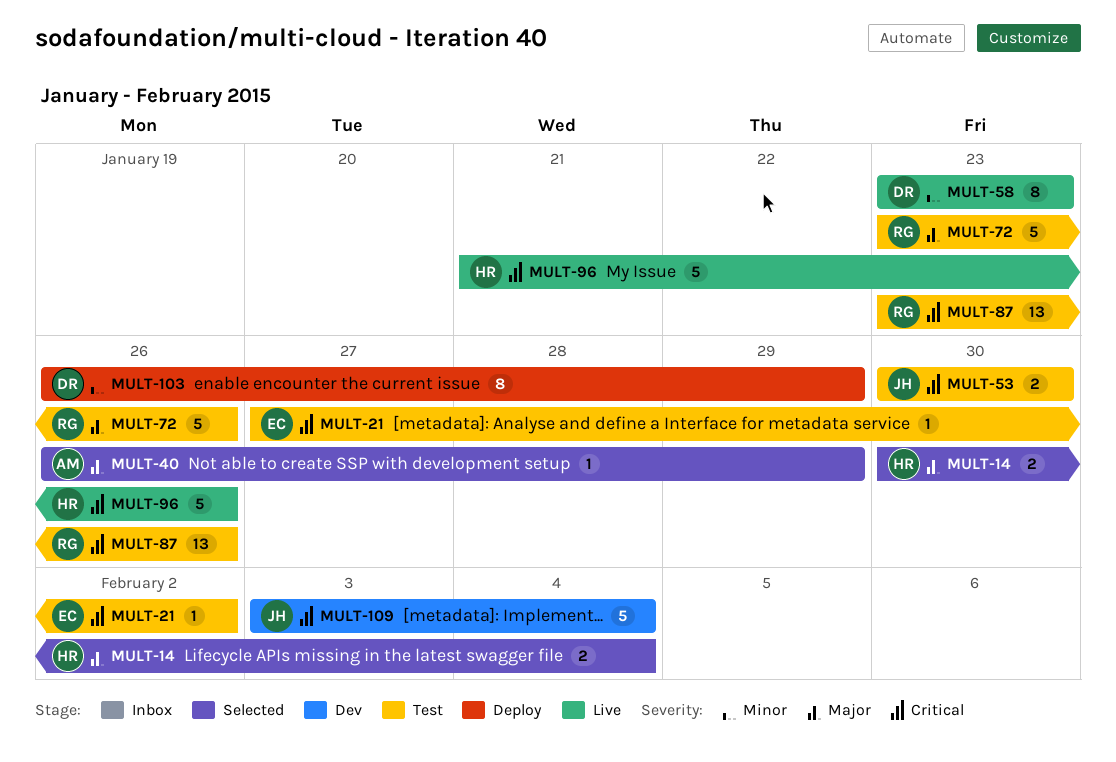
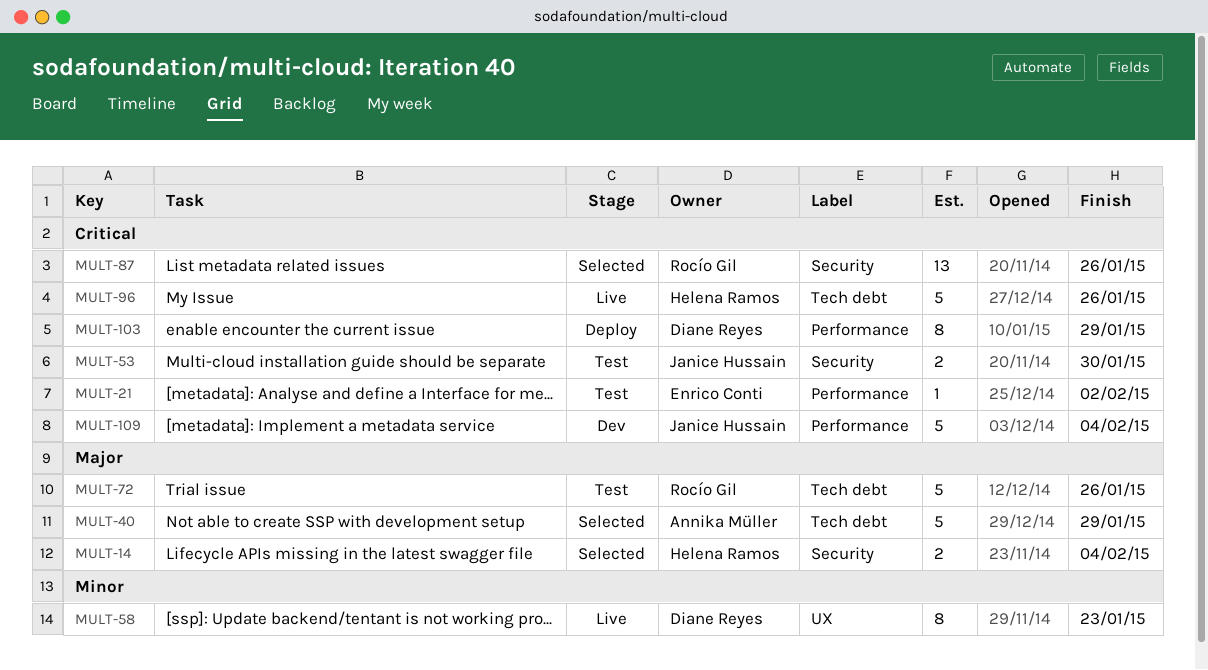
MULT-40, estimate: 1 -> 5
MULT-87, status: Test -> Selected
MULT-103, priority: Minor -> Critical

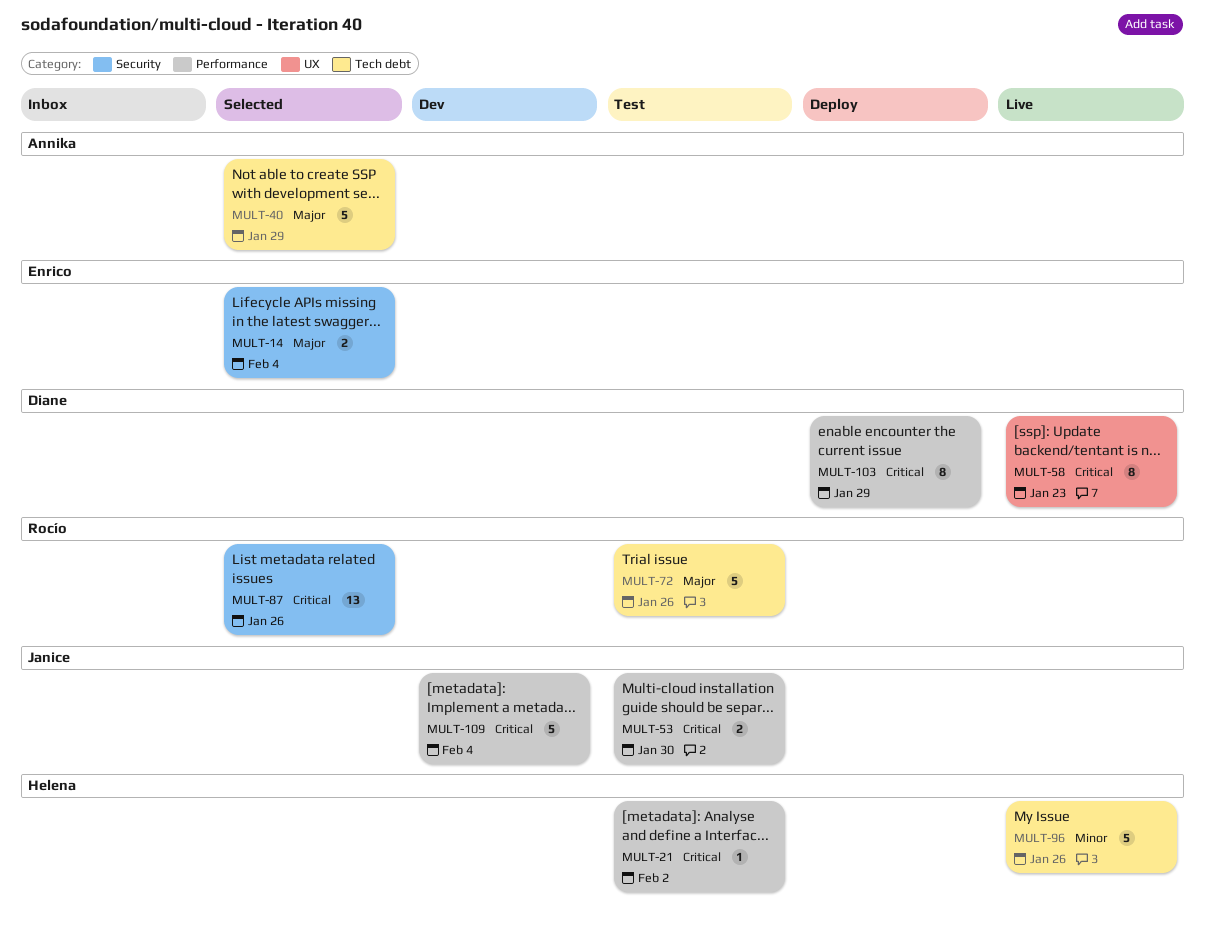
MULT-14, owner: Helena Ramos -> Enrico Conti
MULT-21, owner: Enrico Conti -> Helena Ramos
MULT-53, label: Security -> Performance
MULT-58, priority: Minor -> Critical
MULT-96, priority: Critical -> Minor

